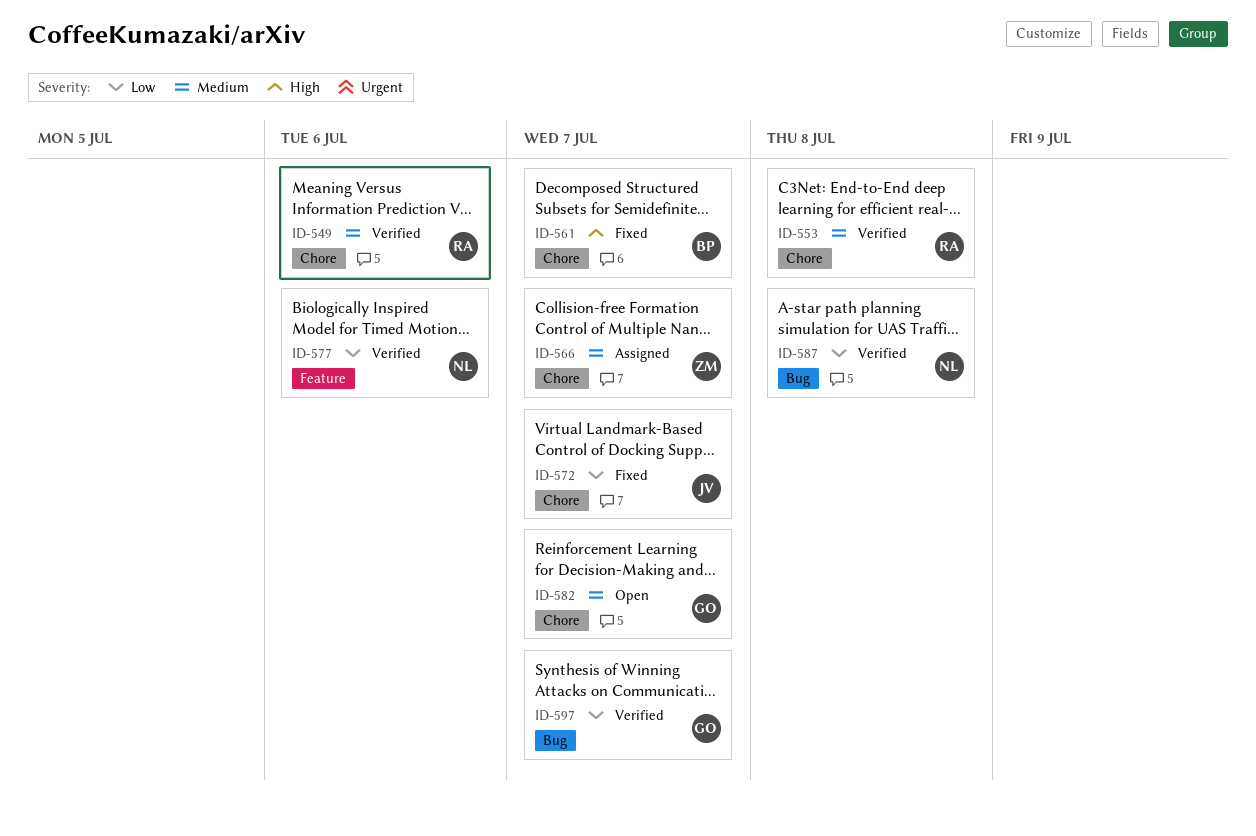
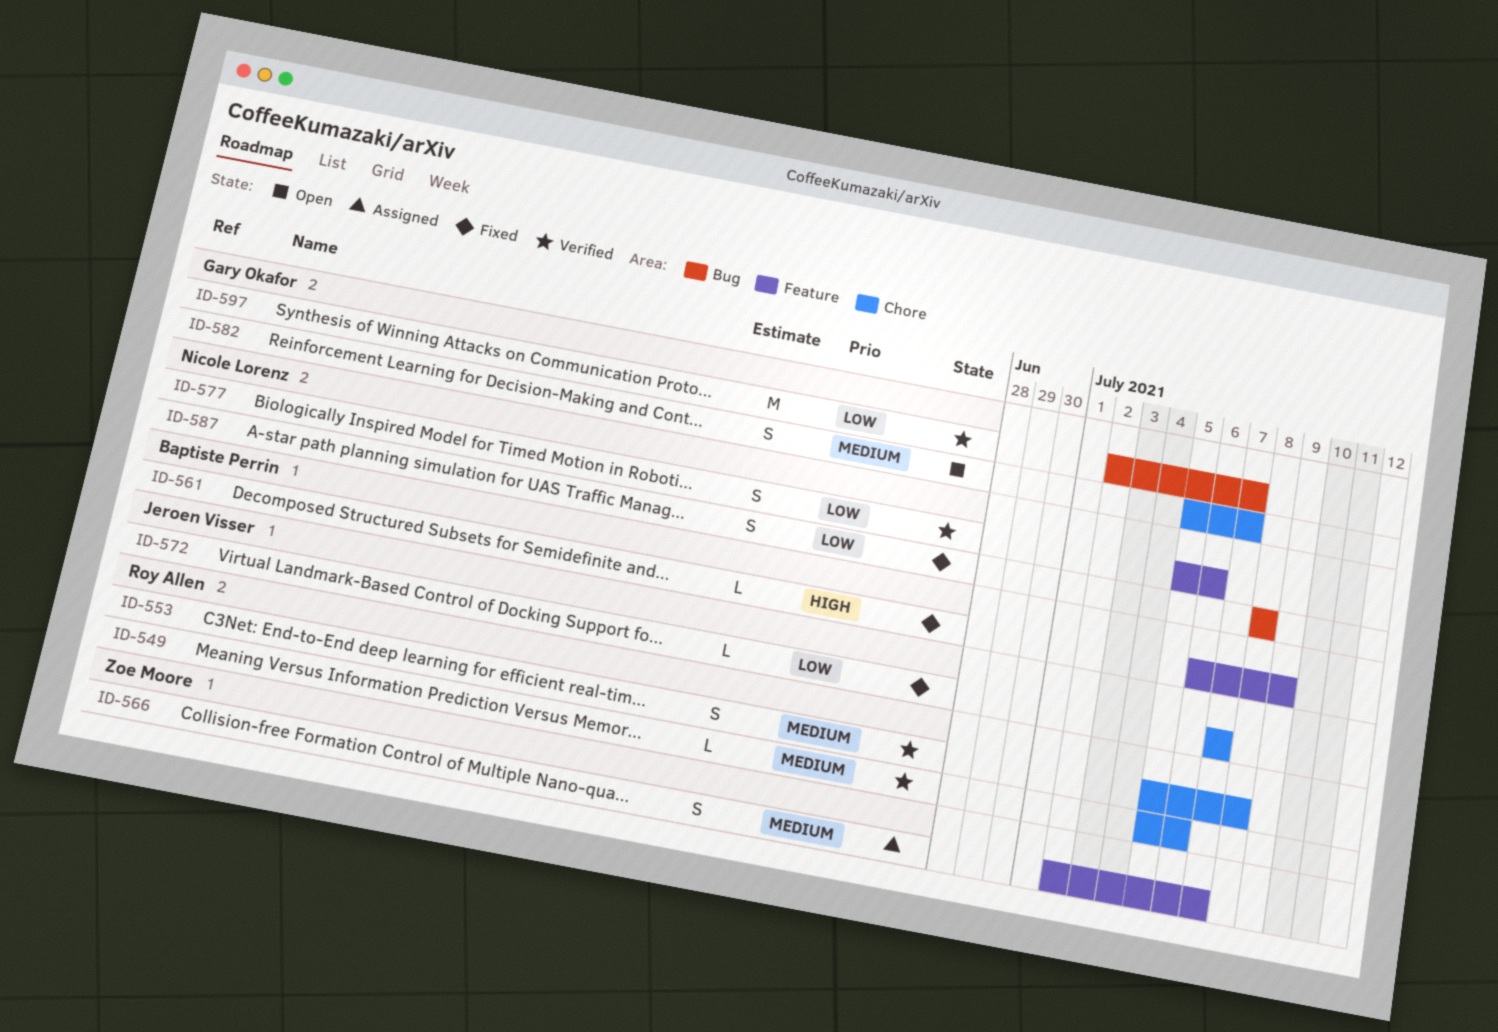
ID-561, label: Chore -> Feature
ID-561, due: Jul 7 -> Jul 9
ID-566, label: Chore -> Feature
ID-587, status: Verified -> Fixed

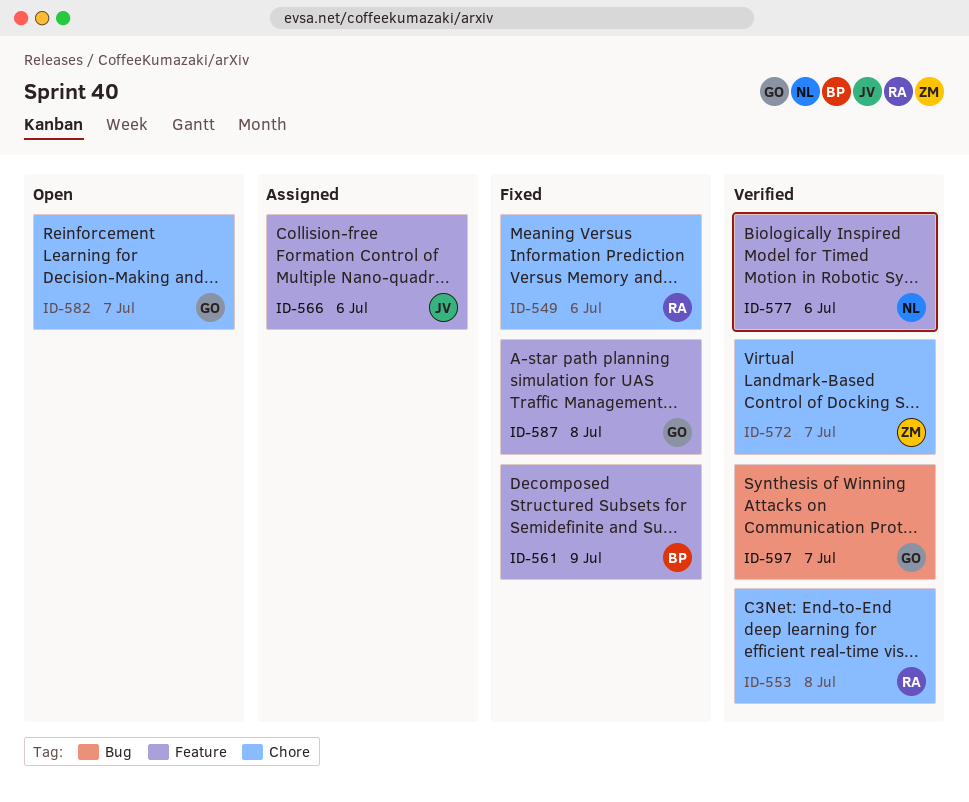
ID-549, status: Verified -> Fixed
ID-566, owner: Zoe Moore -> Jeroen Visser
ID-566, due: Jul 7 -> Jul 6
ID-572, status: Fixed -> Verified
ID-572, owner: Jeroen Visser -> Zoe Moore
ID-587, owner: Nicole Lorenz -> Gary Okafor
ID-587, label: Bug -> Feature

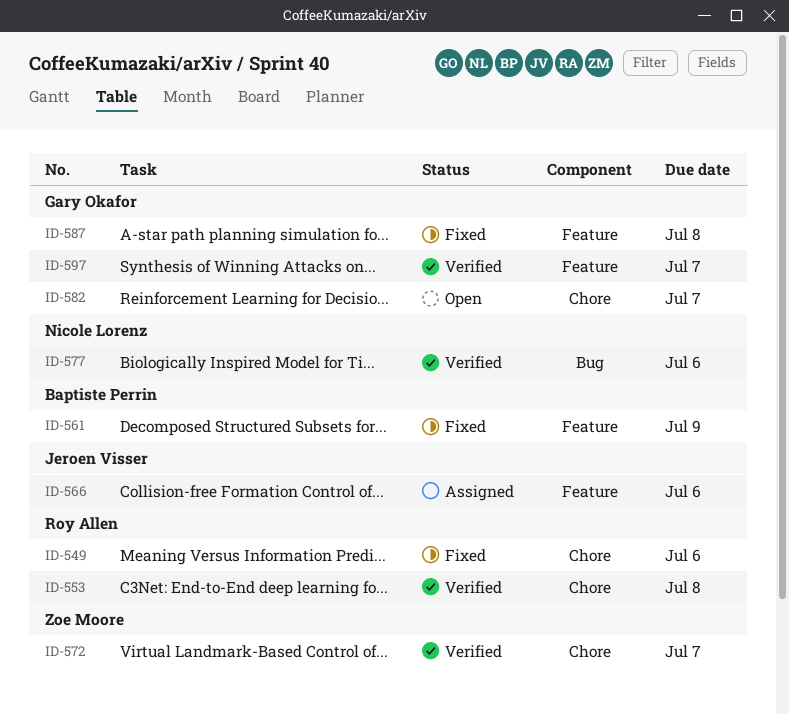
ID-577, label: Feature -> Bug
ID-597, label: Bug -> Feature

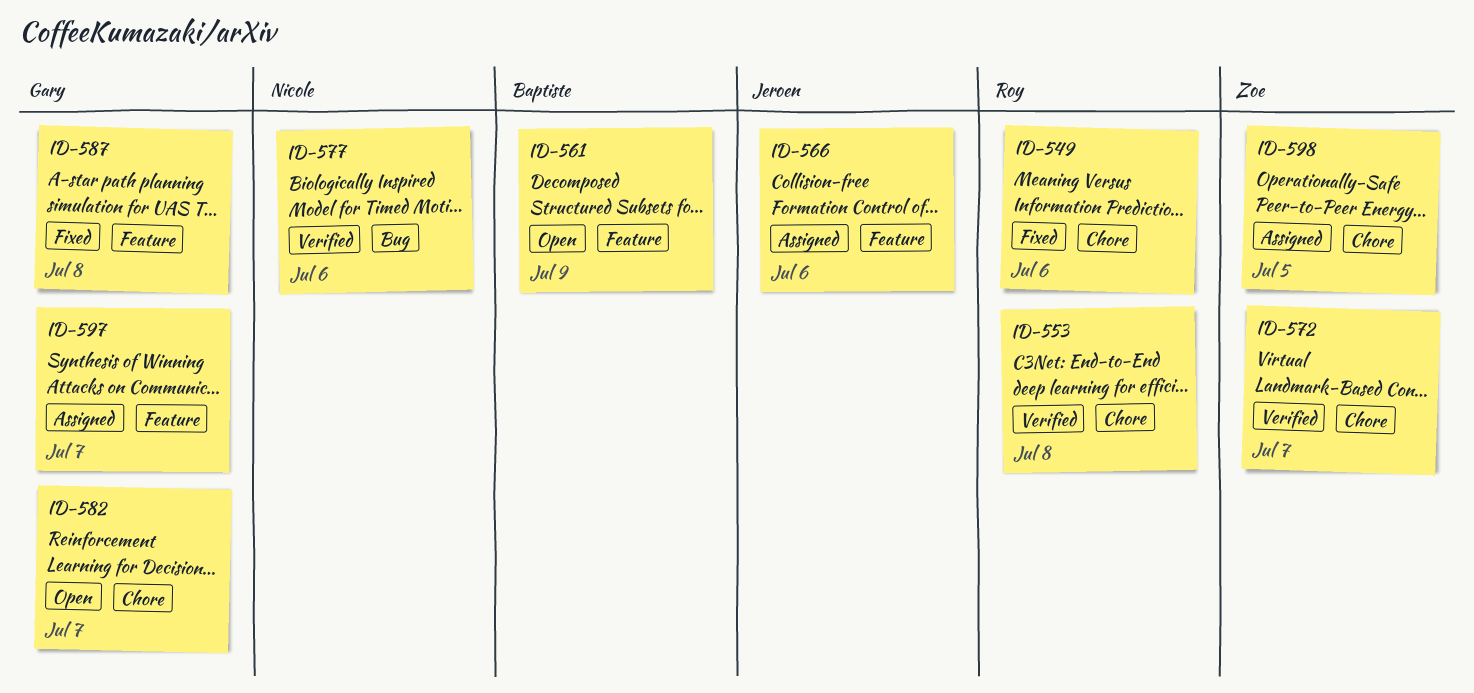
ID-561, status: Fixed -> Open
ID-597, status: Verified -> Assigned
ID-598: none -> present

